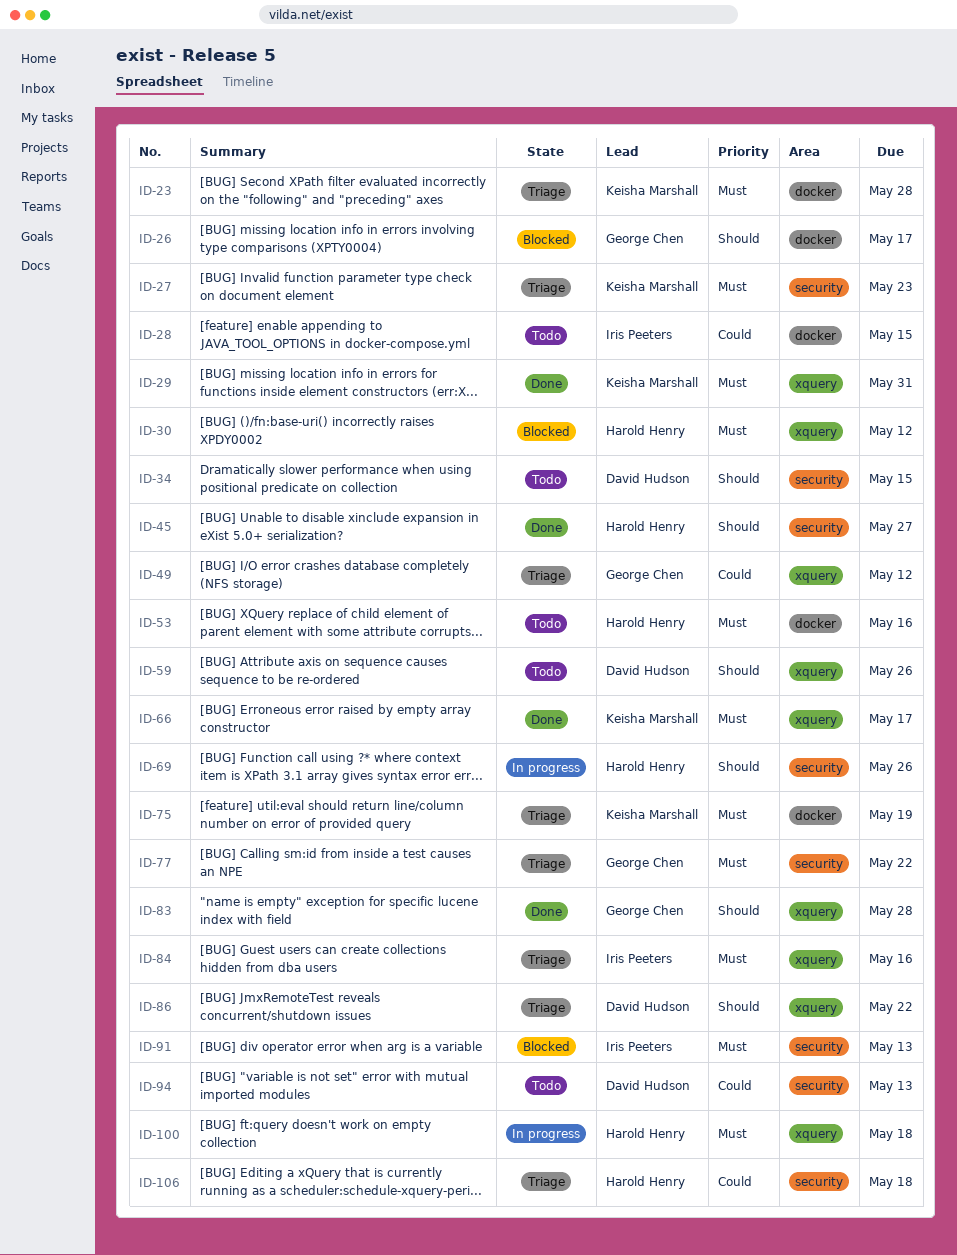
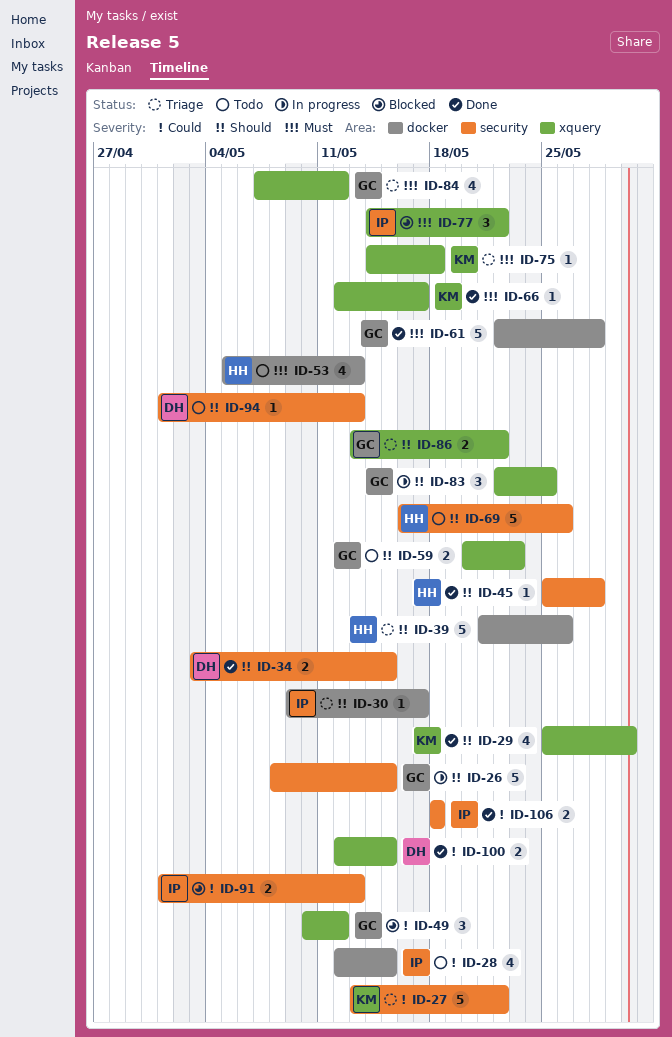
ID-23: present -> none
ID-26, status: Blocked -> In progress
ID-26, label: docker -> security
ID-26, due: May 17 -> May 15
ID-27, priority: Must -> Could
ID-27, due: May 23 -> May 22
ID-29, priority: Must -> Should
ID-29, due: May 31 -> May 30
ID-30, status: Blocked -> Triage
ID-30, owner: Harold Henry -> Iris Peeters
ID-30, priority: Must -> Should
ID-30, label: xquery -> docker
ID-30, due: May 12 -> May 17
ID-34, status: Todo -> Done
ID-39: none -> present
ID-45, due: May 27 -> May 28
ID-49, status: Triage -> Blocked
ID-53, due: May 16 -> May 13
ID-59, owner: David Hudson -> George Chen
ID-59, due: May 26 -> May 23
ID-61: none -> present
ID-69, status: In progress -> Todo
ID-75, label: docker -> xquery
ID-75, due: May 19 -> May 18
ID-77, status: Triage -> Blocked
ID-77, owner: George Chen -> Iris Peeters
ID-77, label: security -> xquery
ID-83, status: Done -> In progress
ID-83, due: May 28 -> May 25
ID-84, owner: Iris Peeters -> George Chen
ID-84, due: May 16 -> May 12
ID-86, owner: David Hudson -> George Chen
ID-91, priority: Must -> Could
ID-94, priority: Could -> Should
ID-100, status: In progress -> Done
ID-100, owner: Harold Henry -> David Hudson
ID-100, priority: Must -> Could
ID-100, due: May 18 -> May 15
ID-106, status: Triage -> Done
ID-106, owner: Harold Henry -> Iris Peeters

